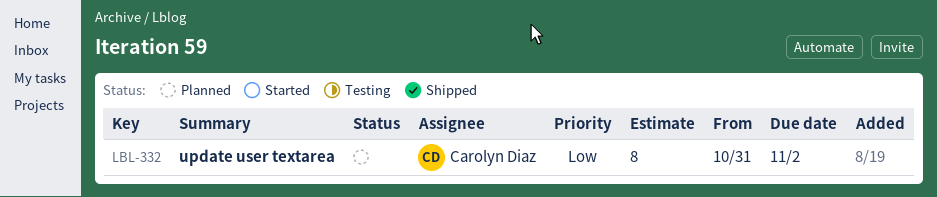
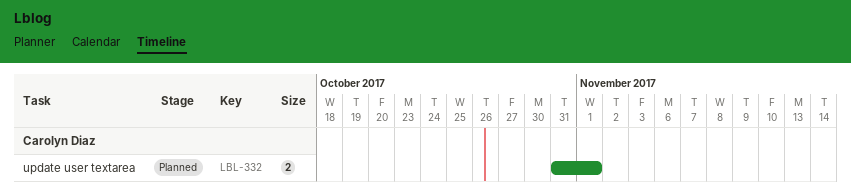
LBL-332, estimate: 8 -> 2
LBL-332, due: Nov 2 -> Nov 1

